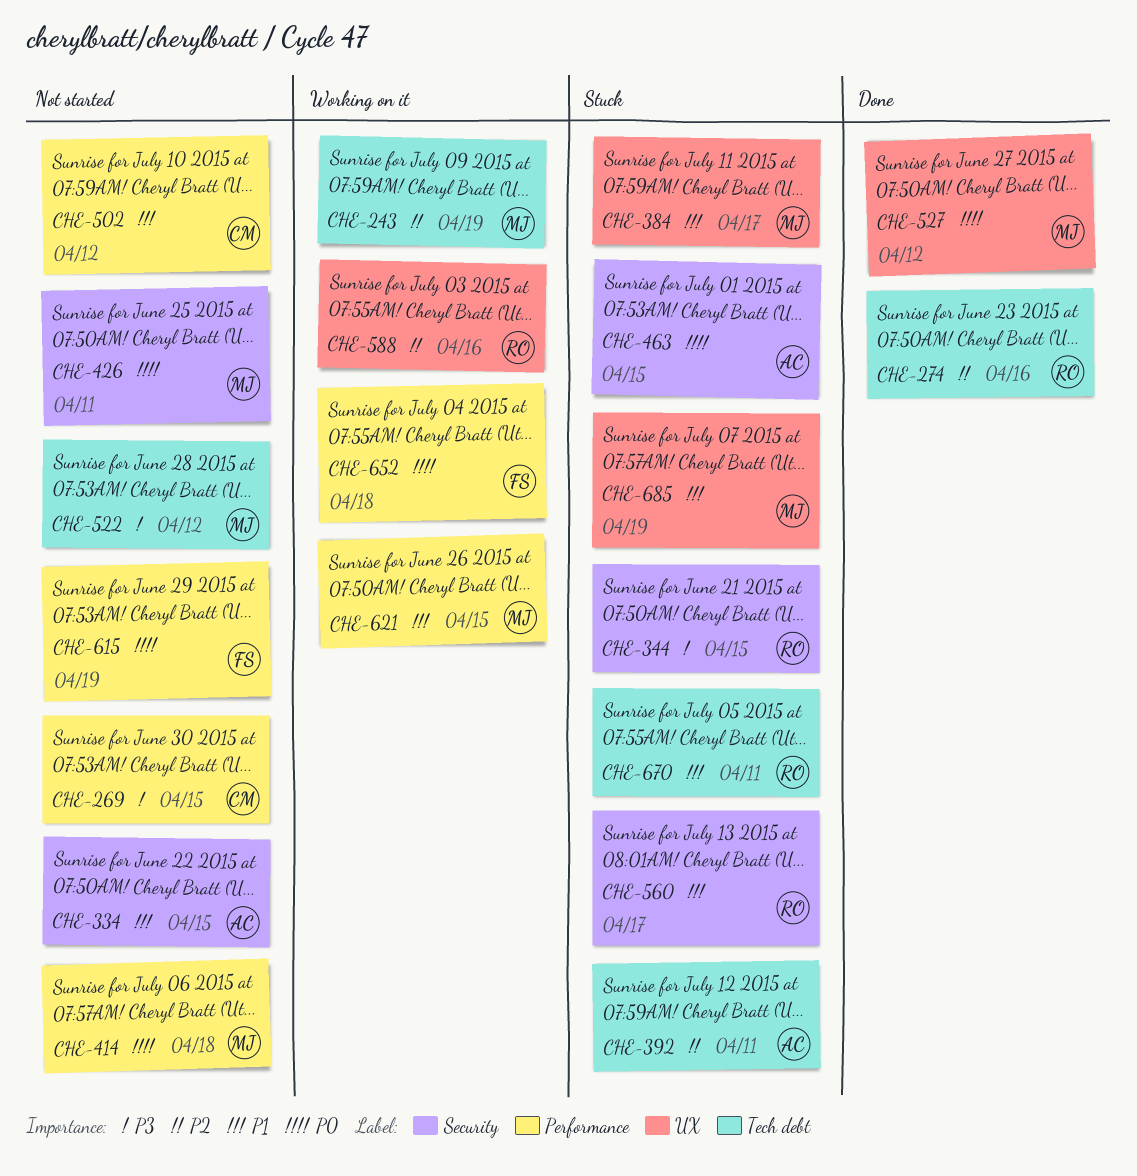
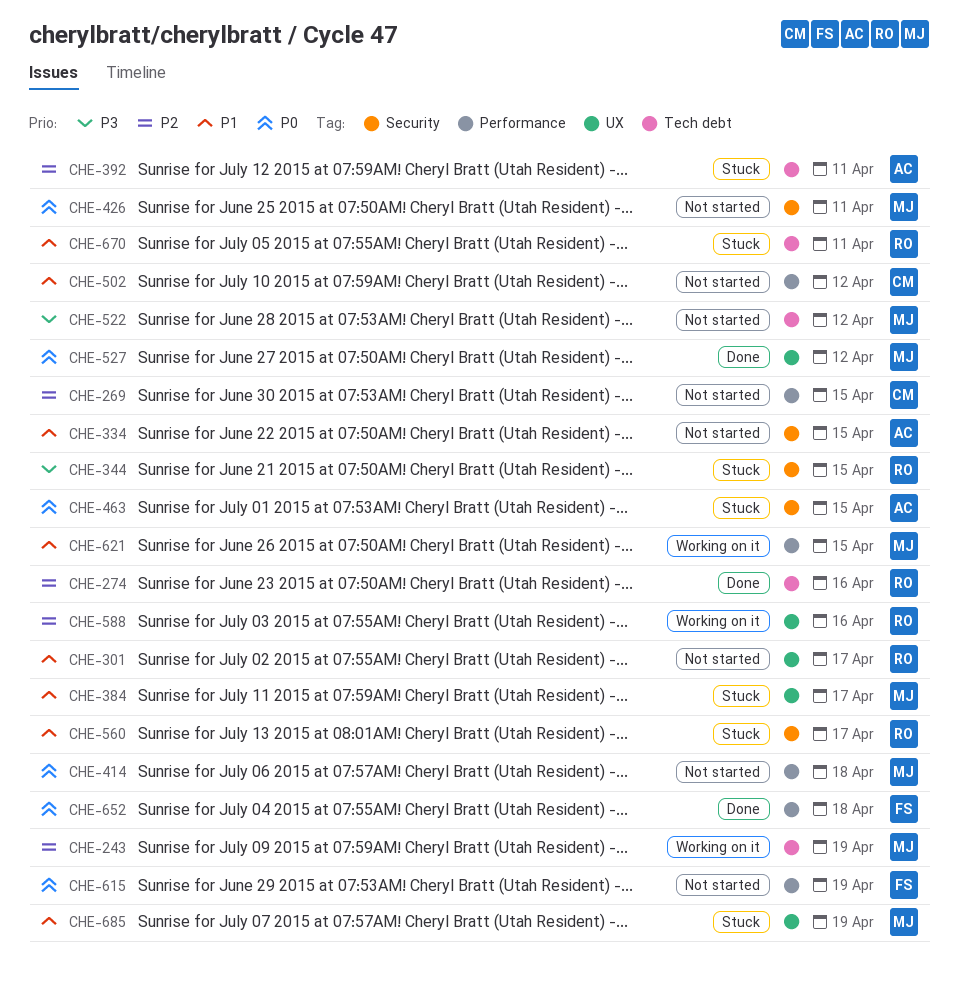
CHE-269, priority: P3 -> P2
CHE-301: none -> present
CHE-652, status: Working on it -> Done

